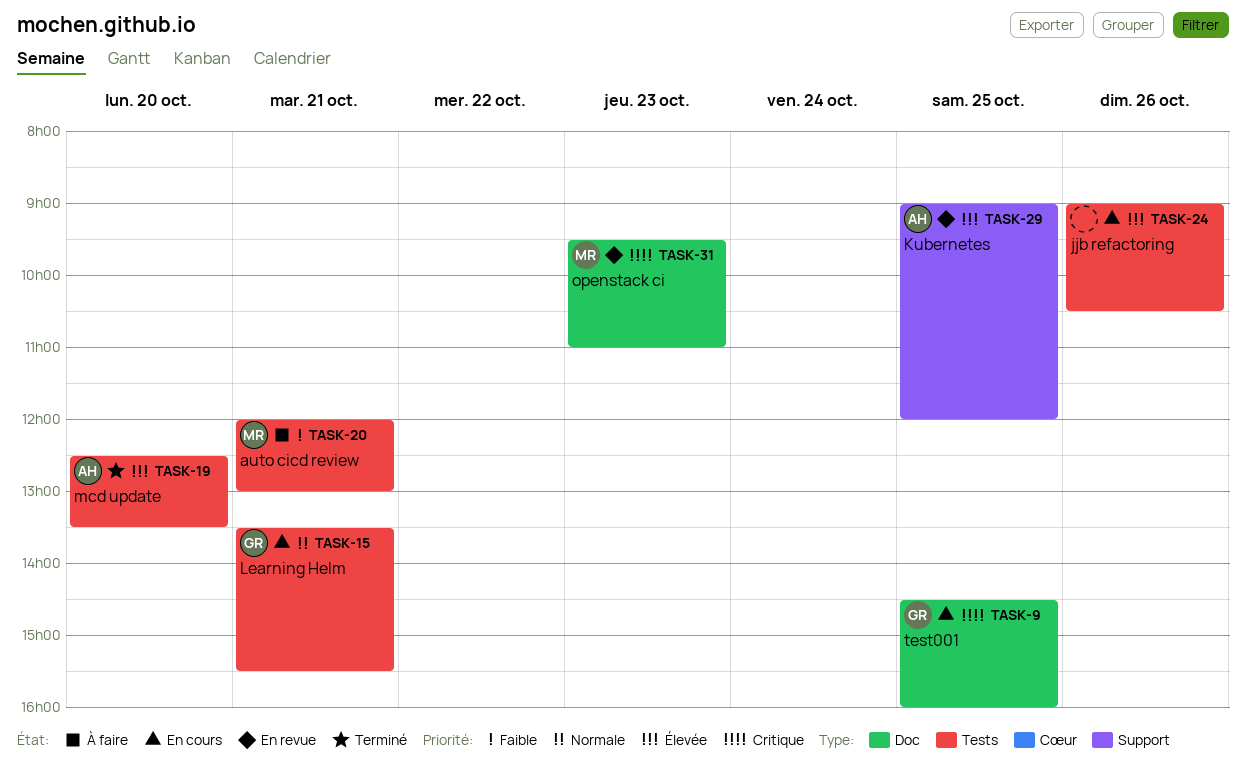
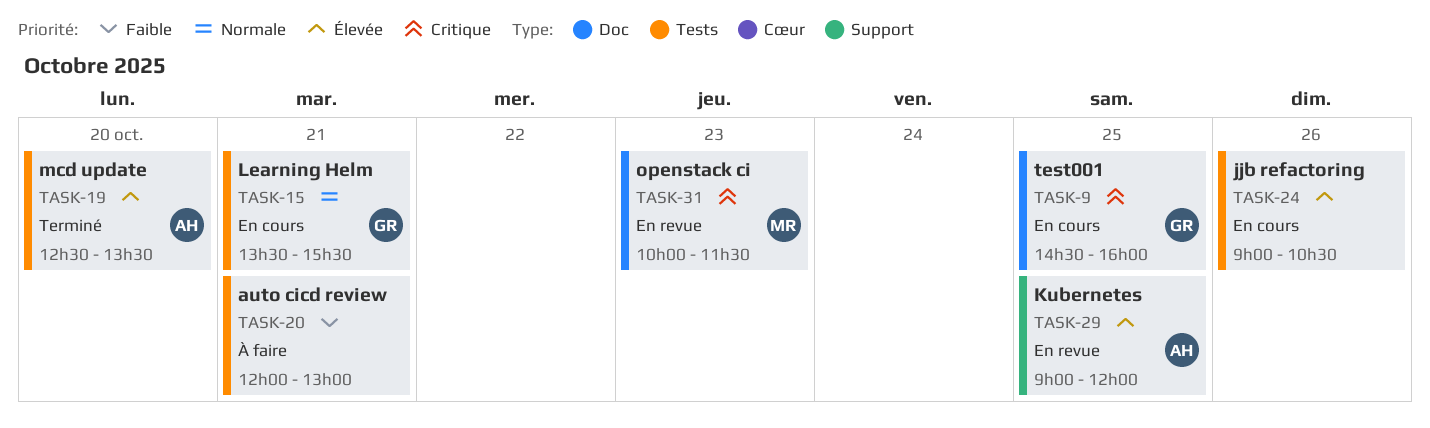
TASK-20, owner: MR -> none
TASK-31, begins: 09:30 -> 10:00
TASK-31, ends: 11:00 -> 11:30

